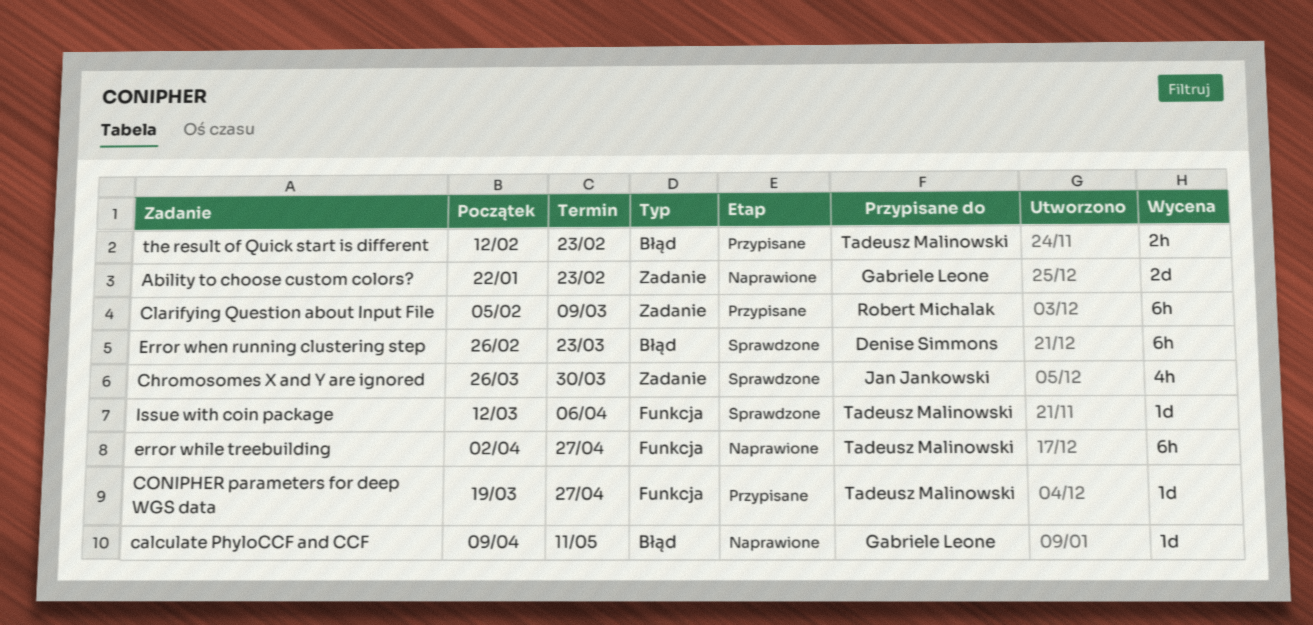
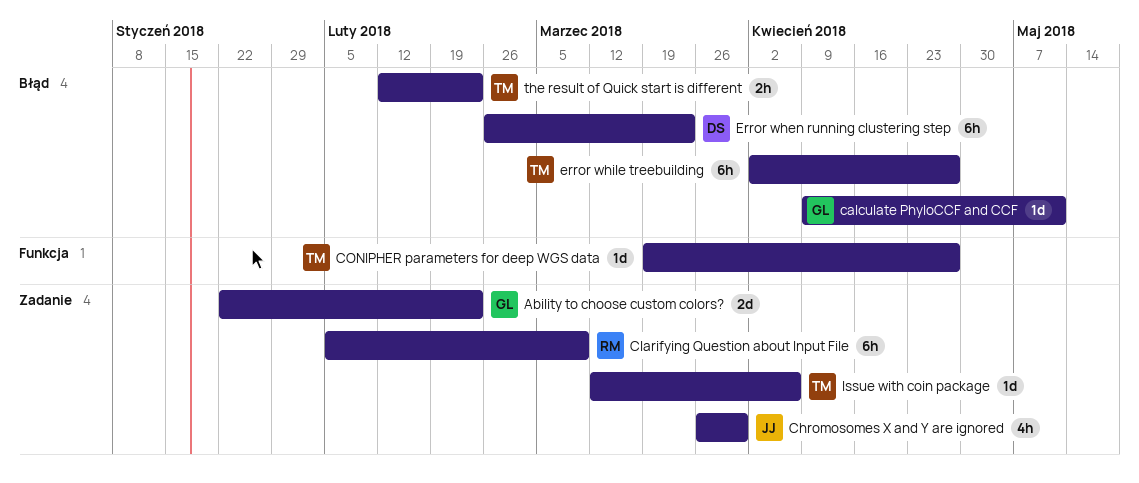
error while treebuilding, label: Funkcja -> Błąd
Issue with coin package, label: Funkcja -> Zadanie

